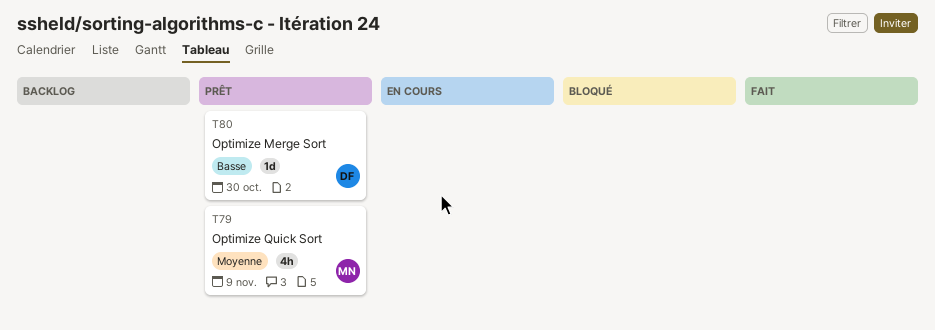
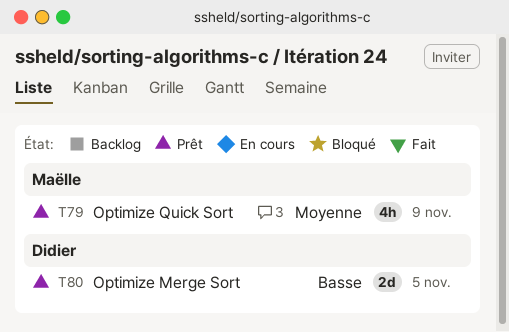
T80, estimate: 1d -> 2d
T80, due: Oct 30 -> Nov 5

